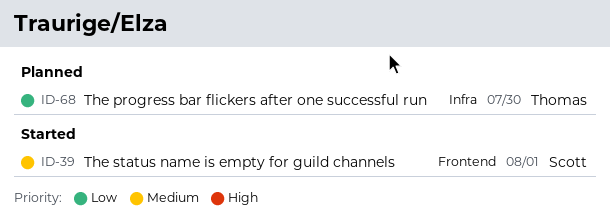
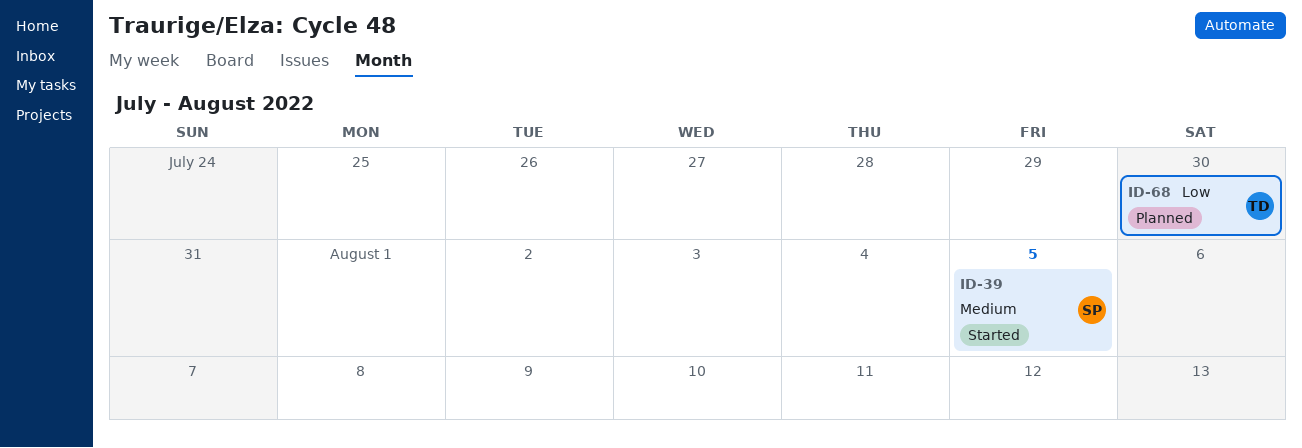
ID-39, due: Aug 1 -> Aug 5

